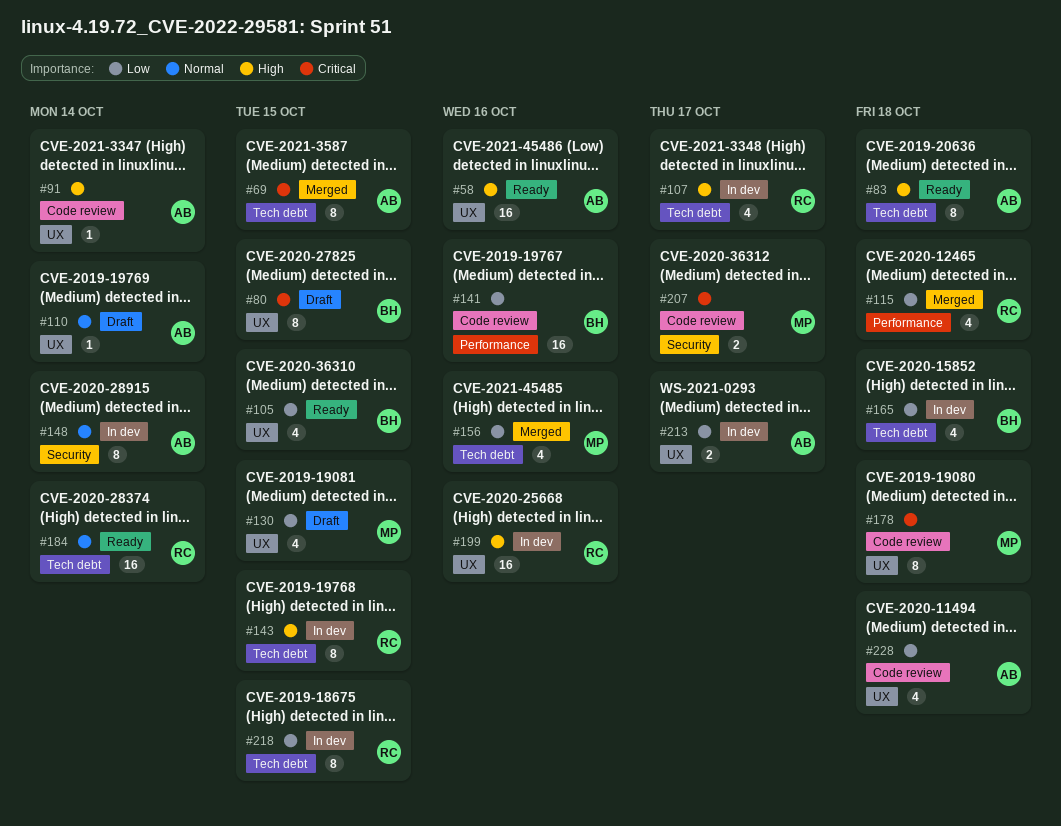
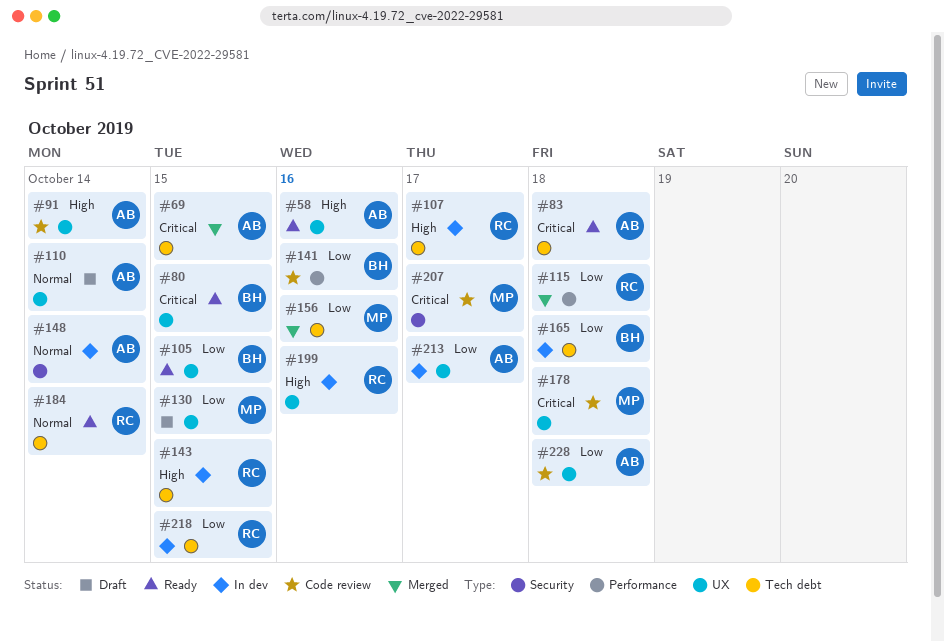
#80, status: Draft -> Ready
#83, priority: High -> Critical

